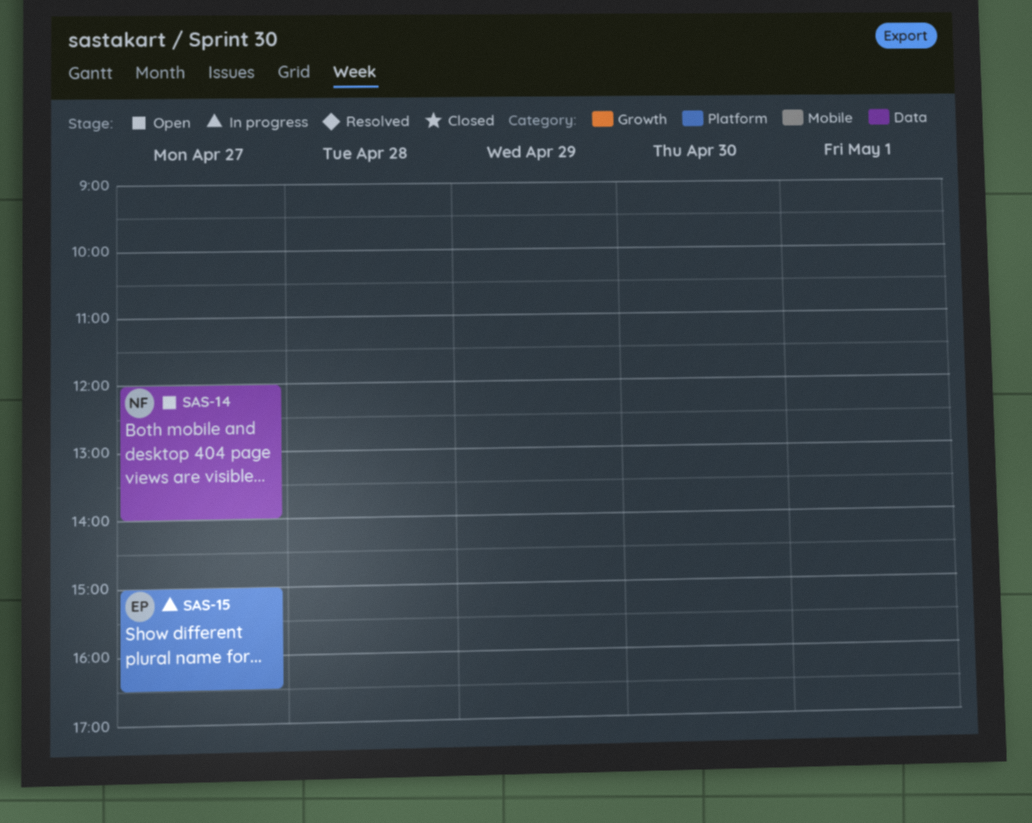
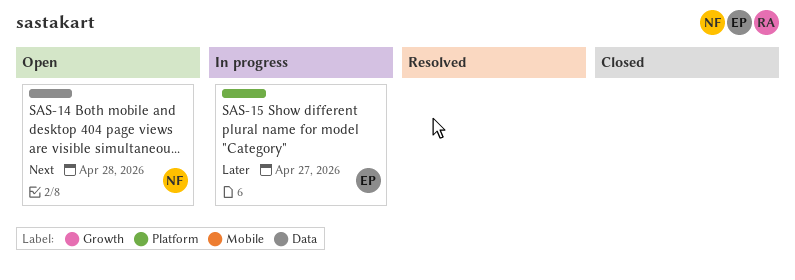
SAS-14, day: Apr 27 -> Apr 28

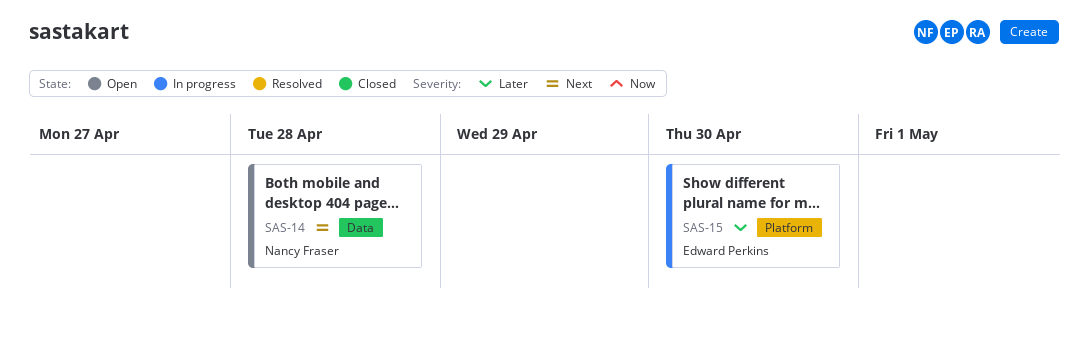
SAS-15, day: Apr 27 -> Apr 30

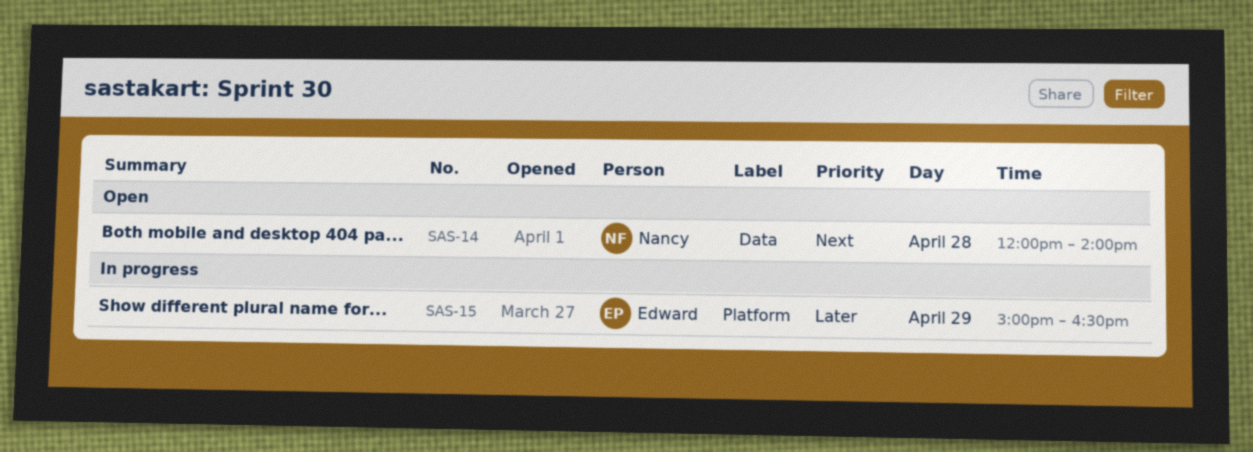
SAS-15, day: Apr 30 -> Apr 29

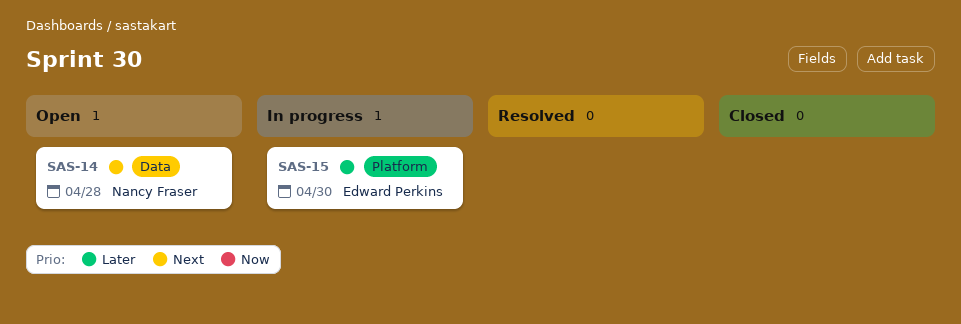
SAS-15, day: Apr 29 -> Apr 30

